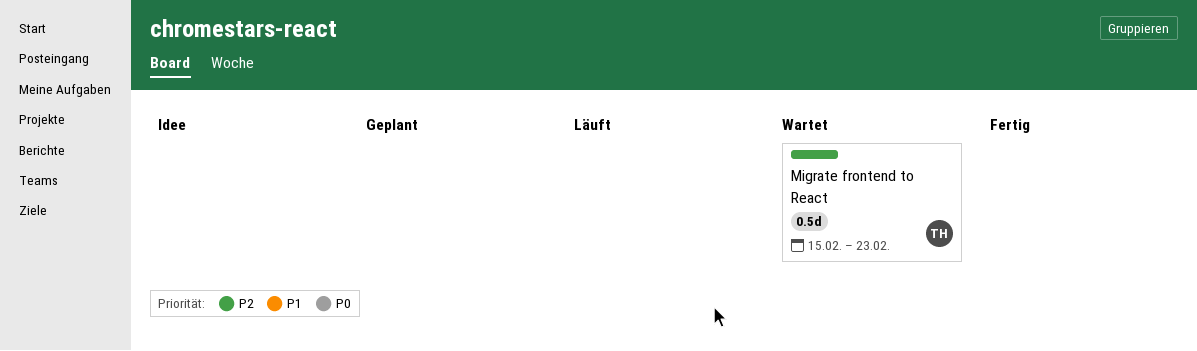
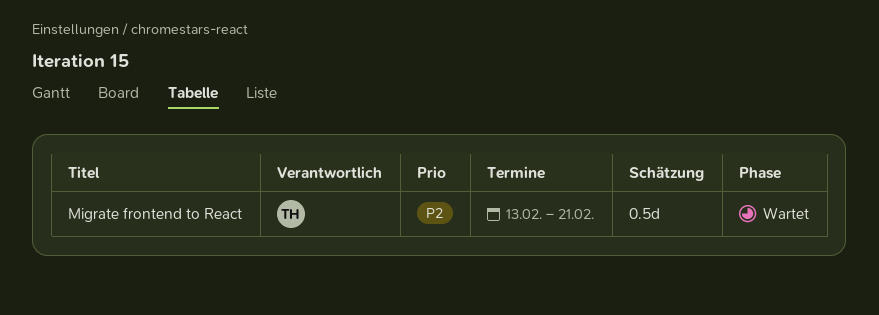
Migrate frontend to React, start: Feb 15 -> Feb 13
Migrate frontend to React, due: Feb 23 -> Feb 21

